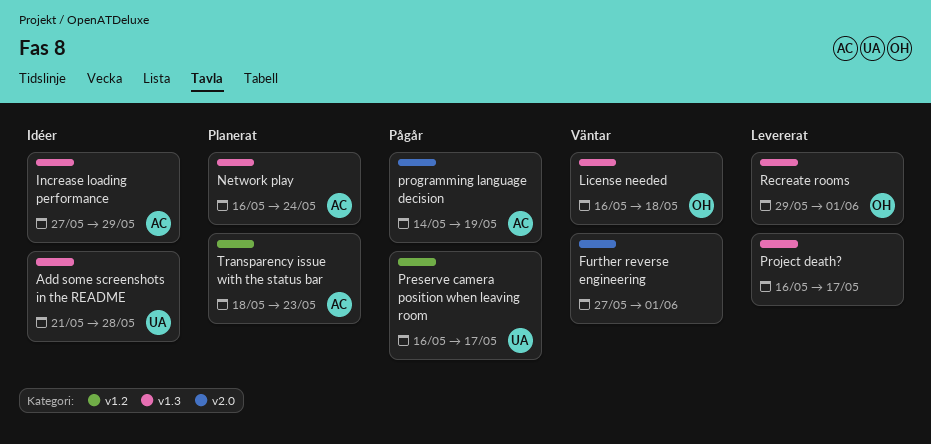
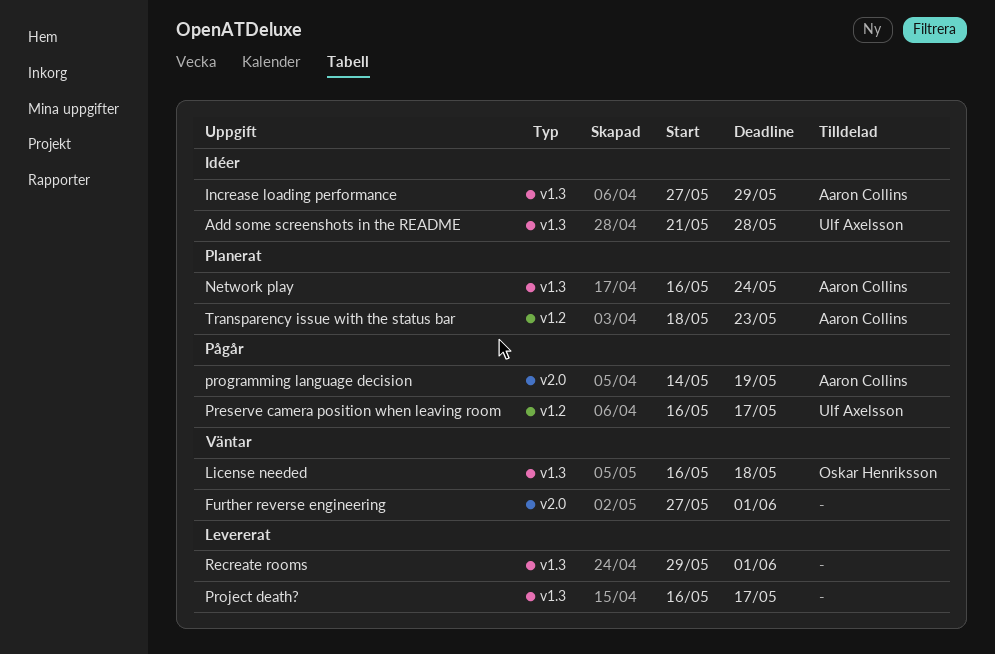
Recreate rooms, owner: Oskar Henriksson -> none

